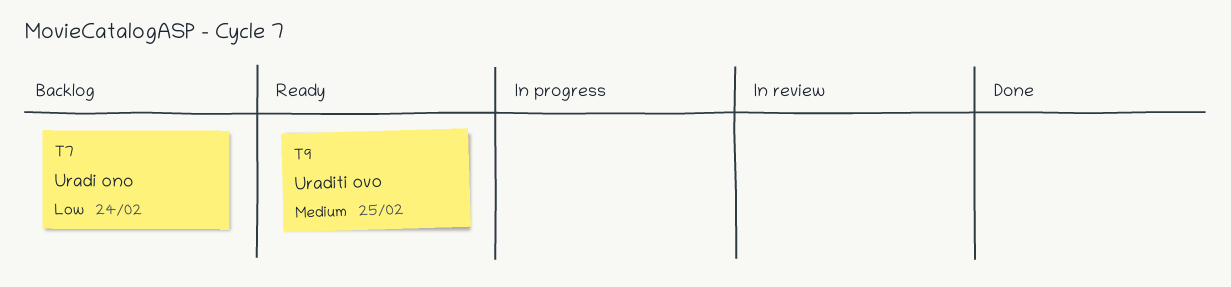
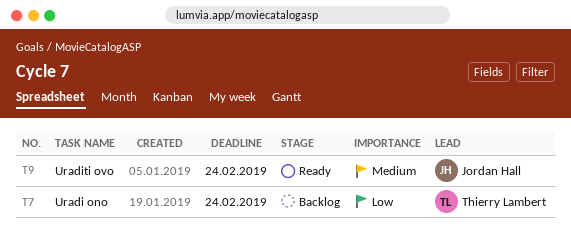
T9, due: Feb 25 -> Feb 24

